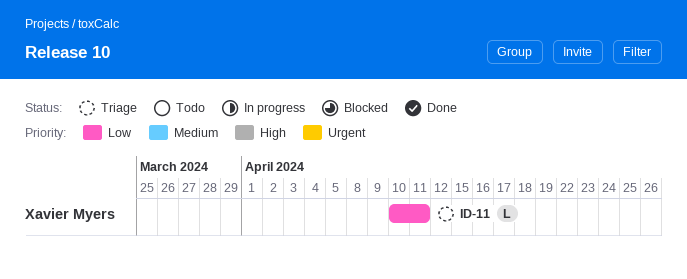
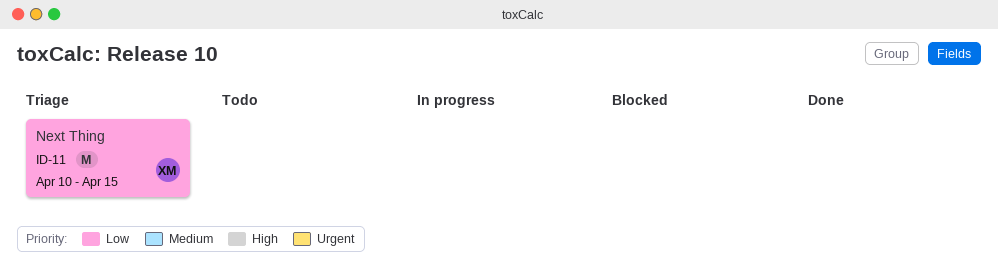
ID-11, estimate: L -> M
ID-11, due: Apr 11 -> Apr 15

